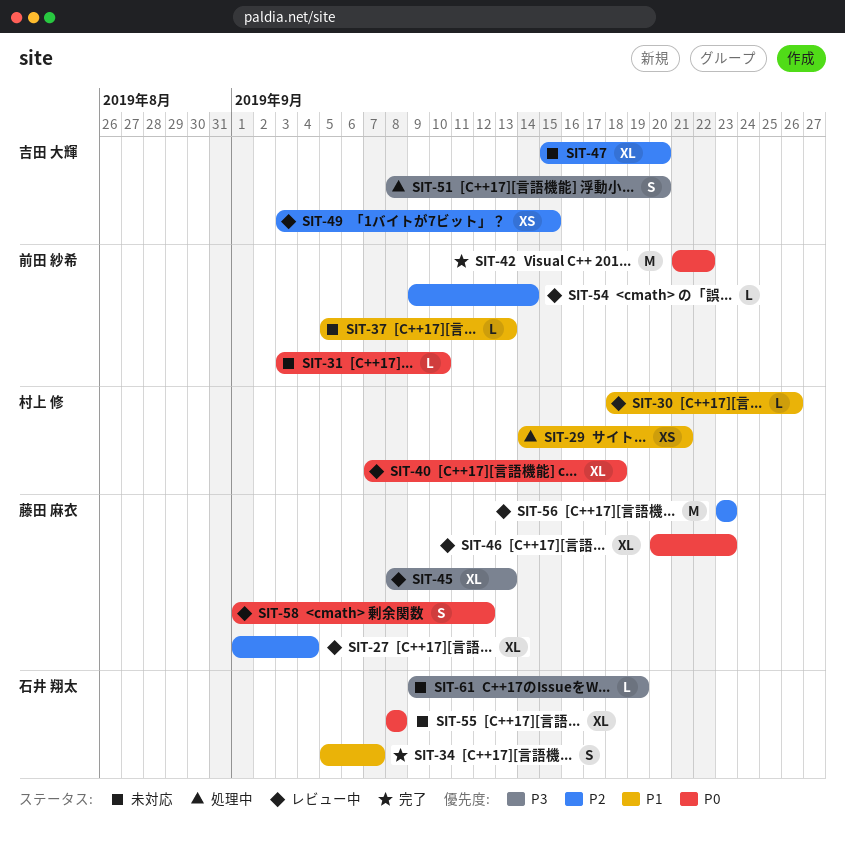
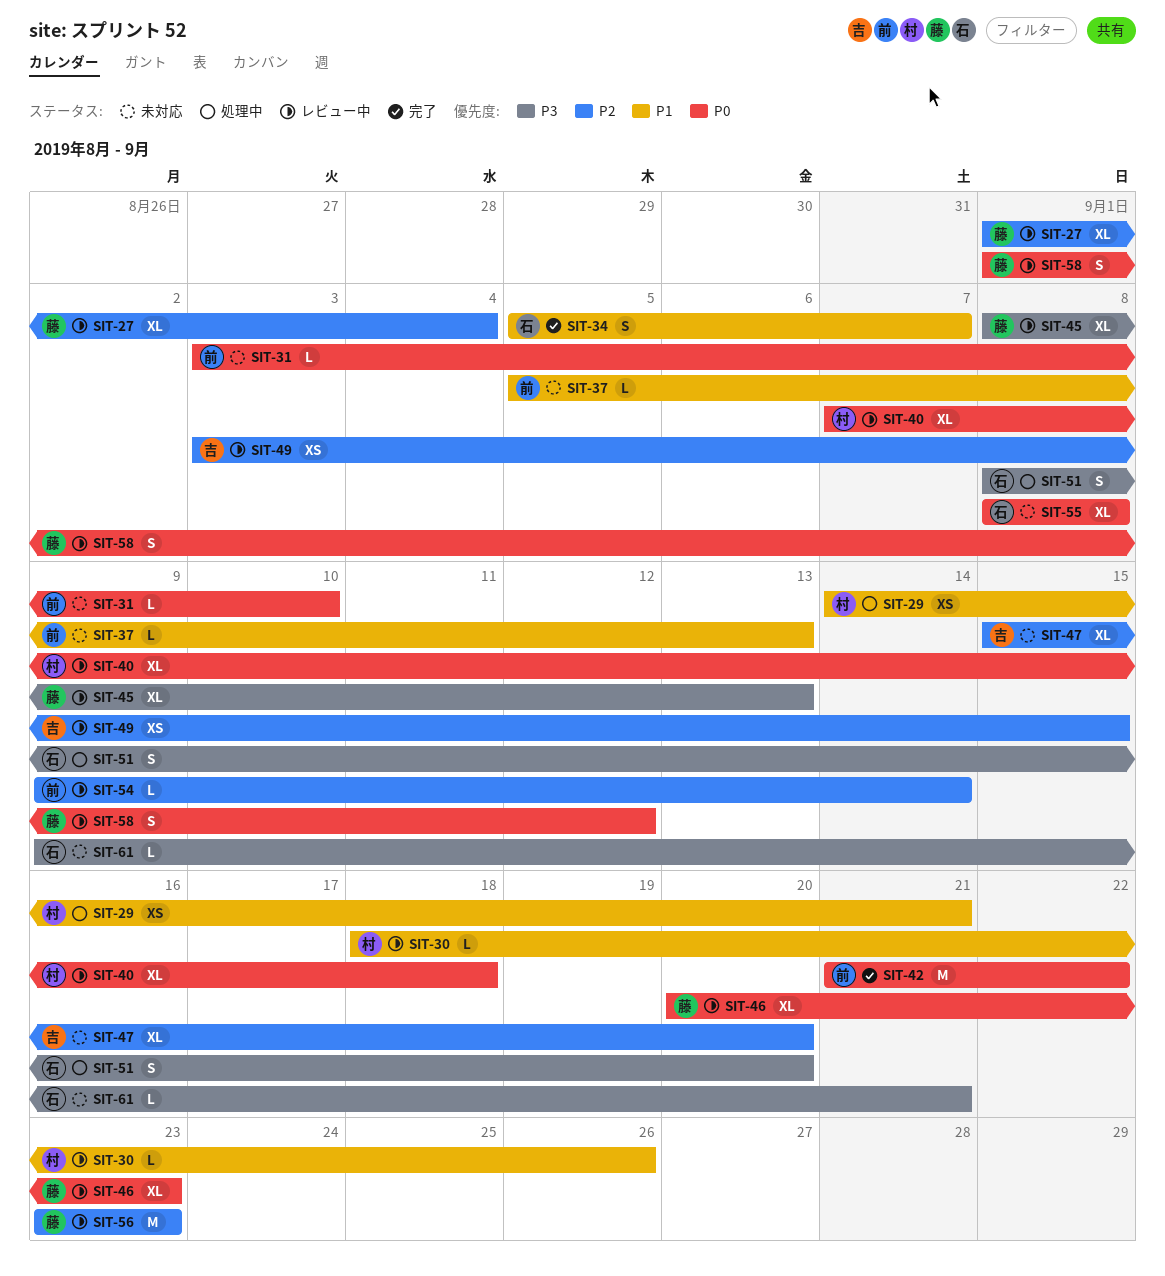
SIT-51, owner: 吉田 大輝 -> 石井 翔太
SIT-61, due: Sep 19 -> Sep 21

